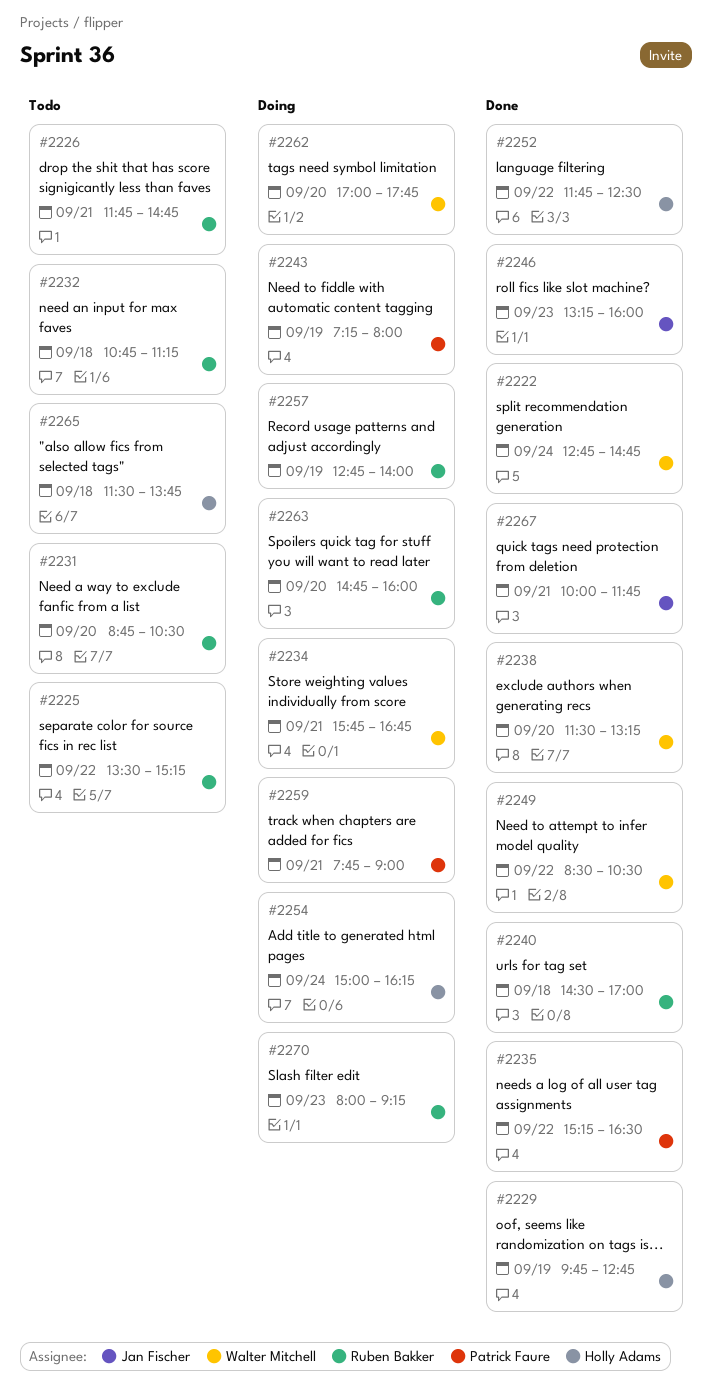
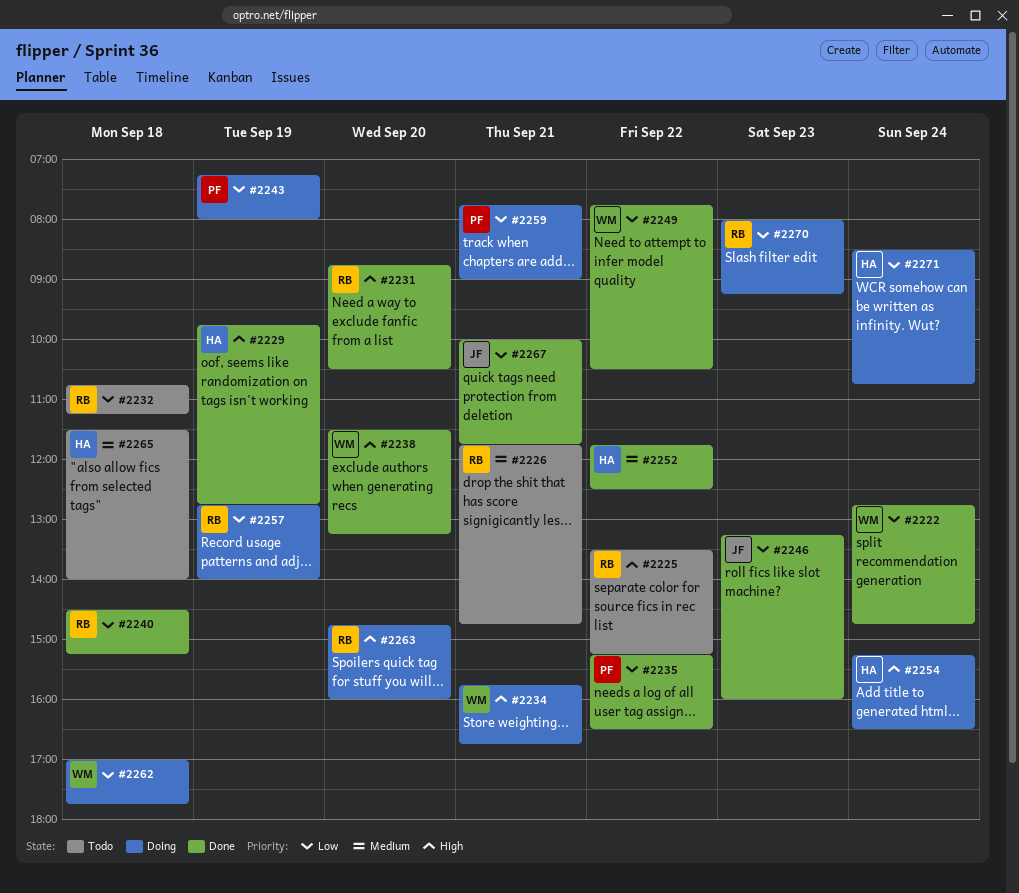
#2231, status: Todo -> Done
#2240, ends: 17:00 -> 15:15
#2249, begins: 08:30 -> 07:45
#2254, begins: 15:00 -> 15:15
#2254, ends: 16:15 -> 16:30
#2262, day: Sep 20 -> Sep 18
#2265, ends: 13:45 -> 14:00
#2271: none -> present

